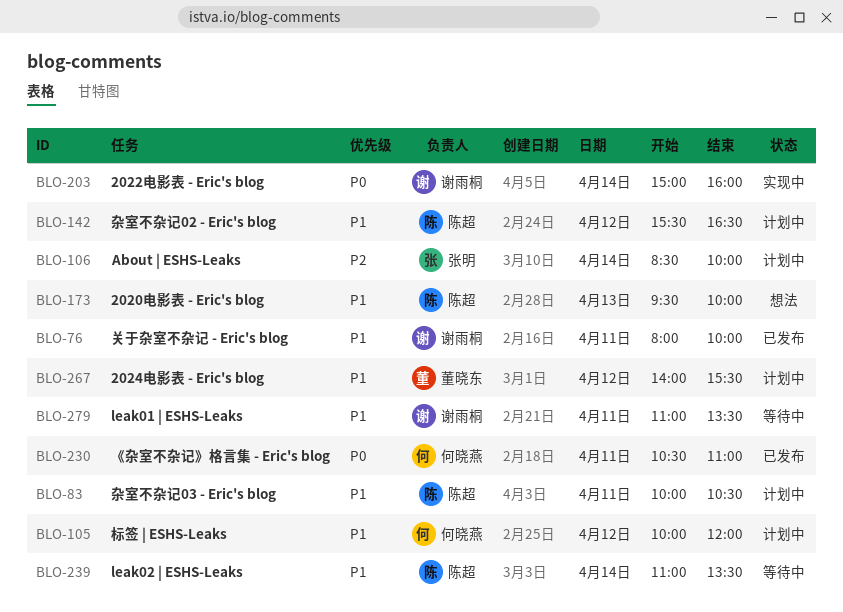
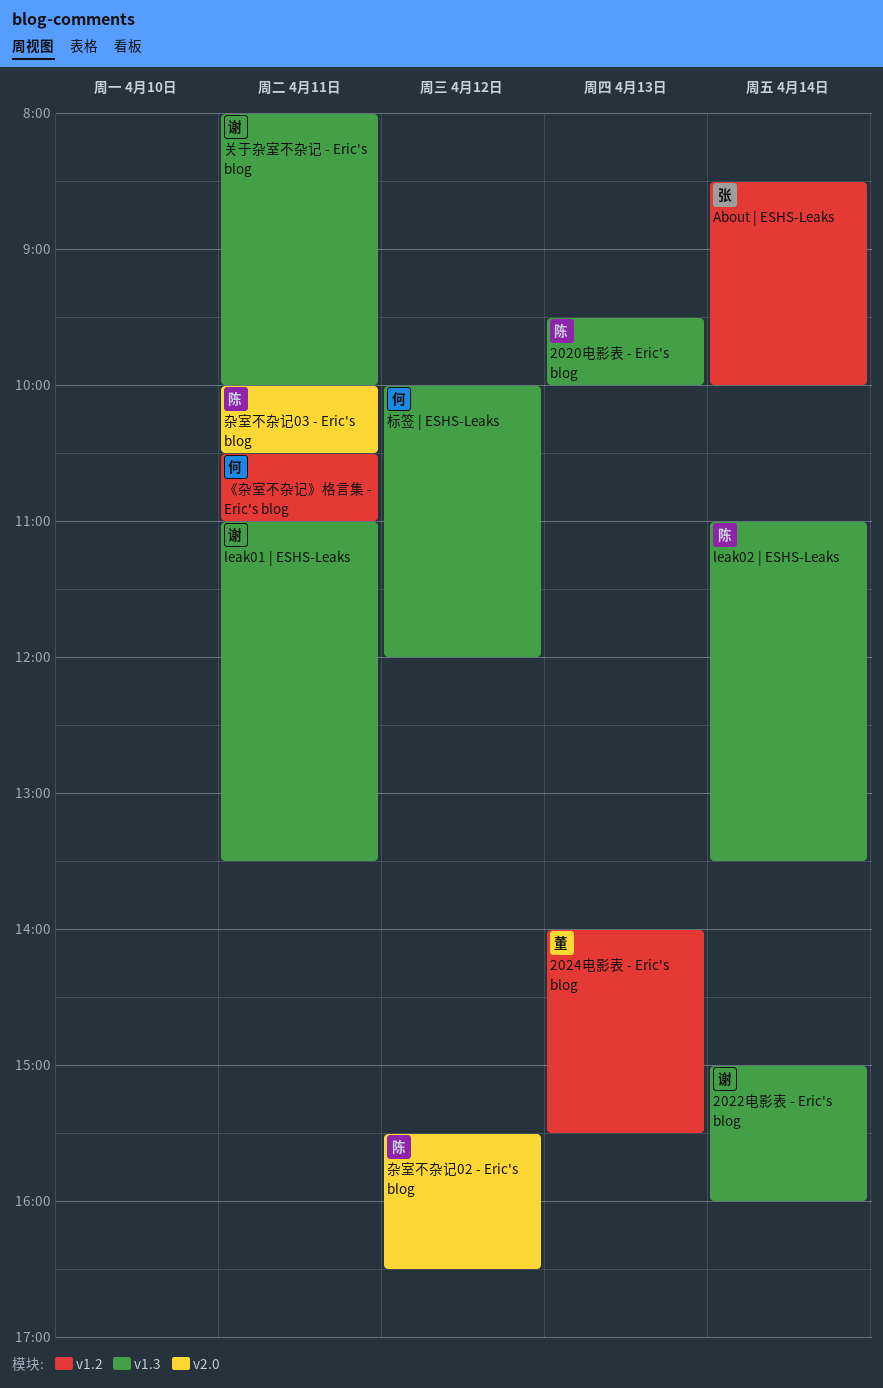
2024电影表 - Eric's blog, day: Apr 12 -> Apr 13

